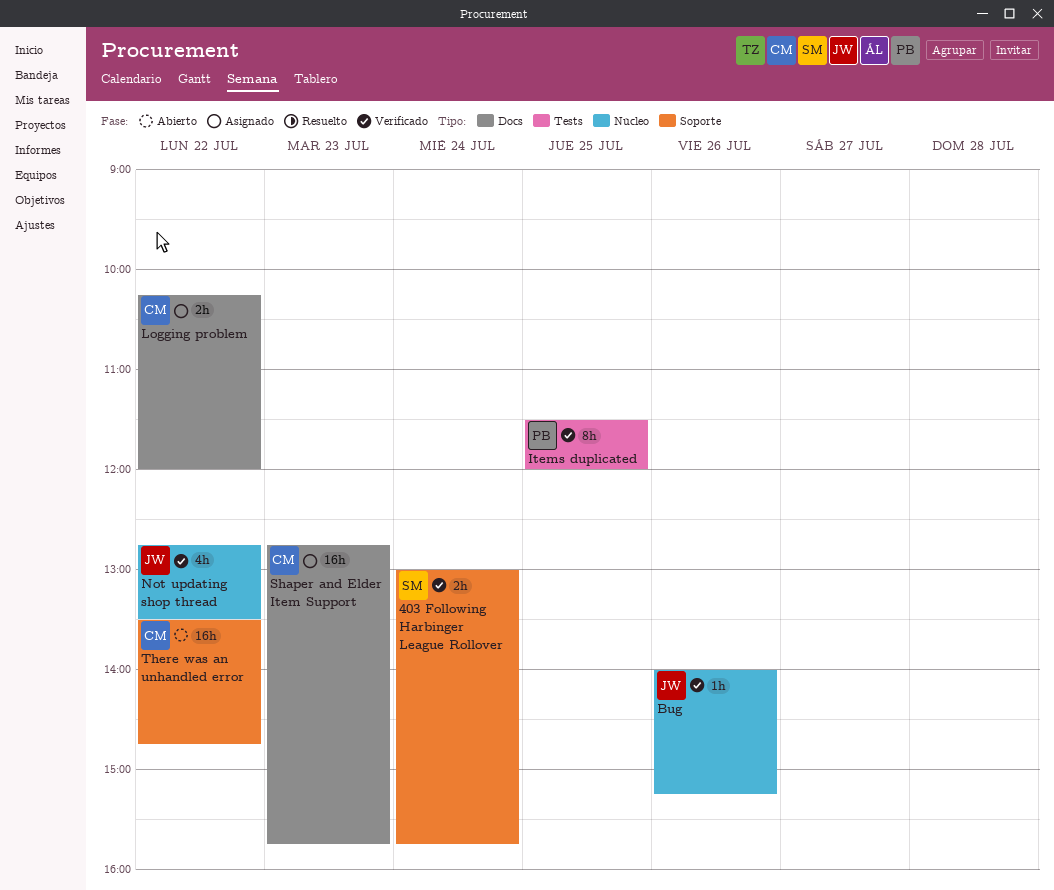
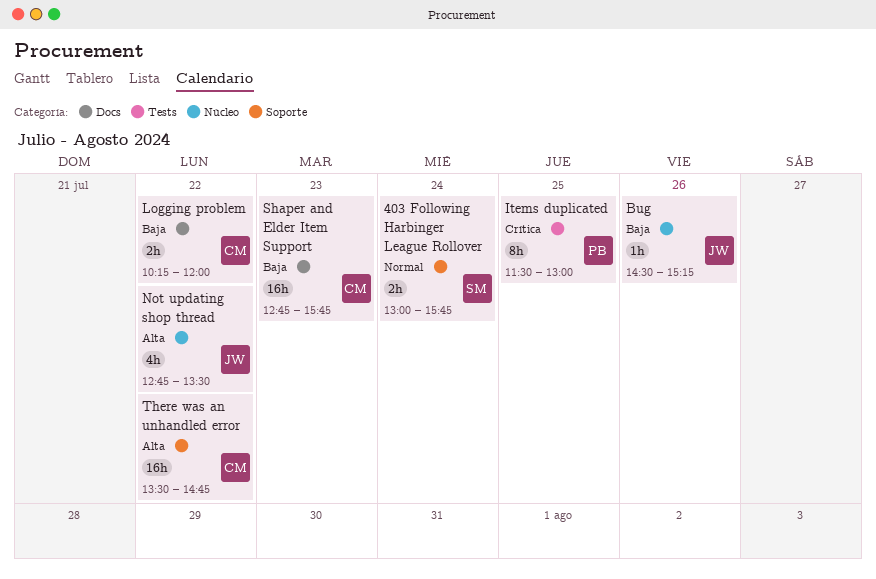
Bug, begins: 14:00 -> 14:30
Items duplicated, ends: 12:00 -> 13:00

